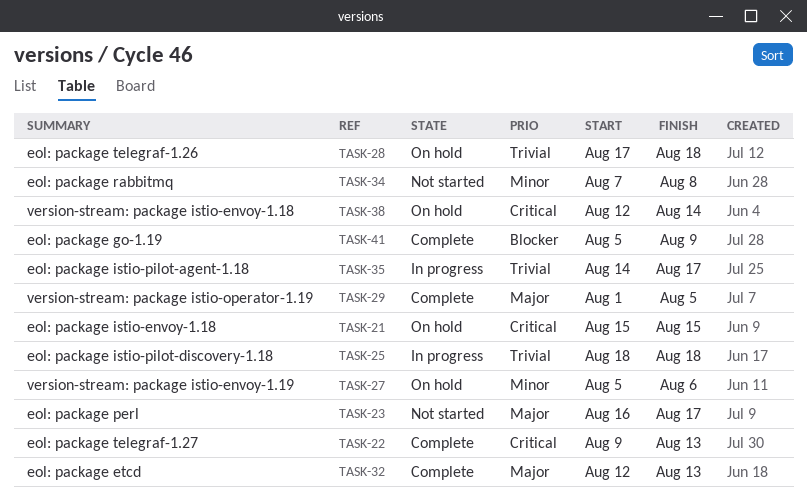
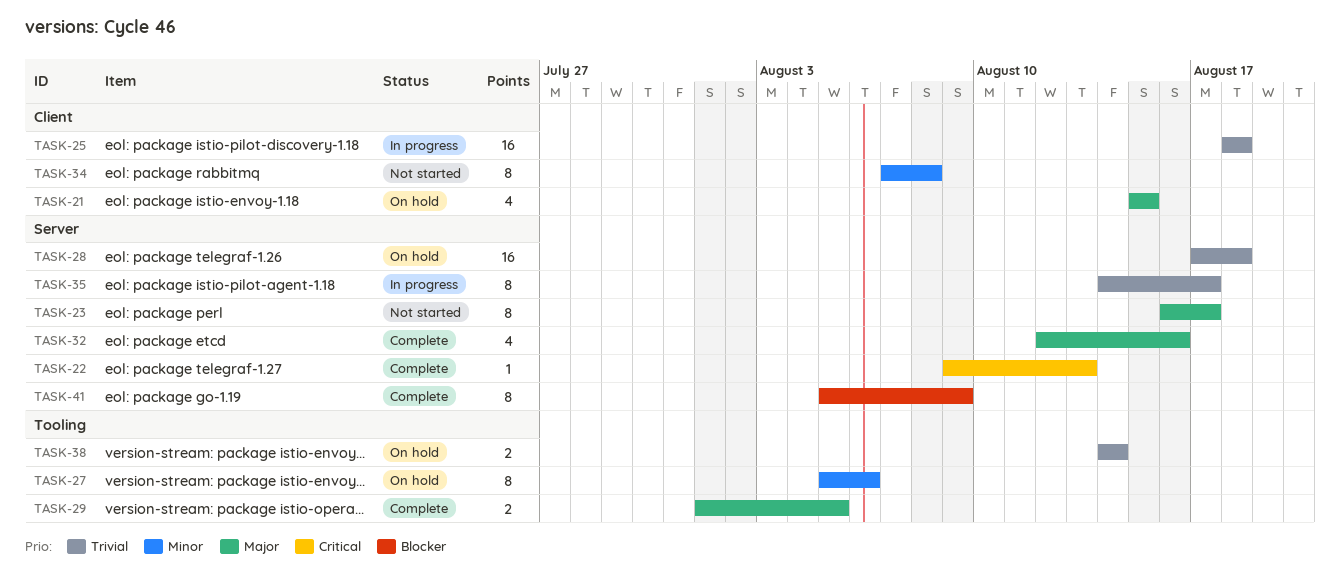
TASK-21, priority: Critical -> Major
TASK-32, due: Aug 13 -> Aug 16
TASK-38, priority: Critical -> Trivial
TASK-38, start: Aug 12 -> Aug 14

